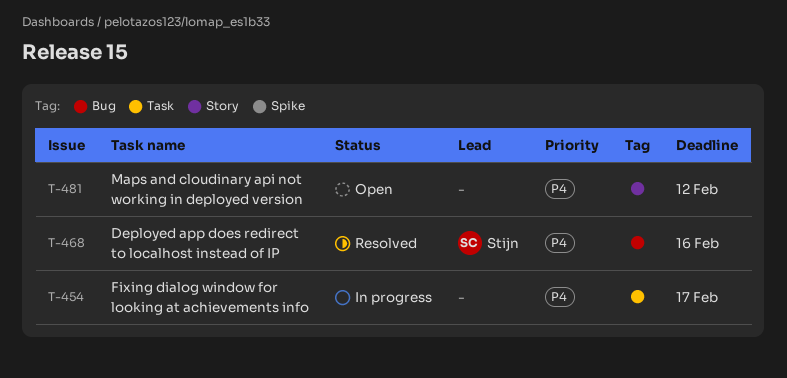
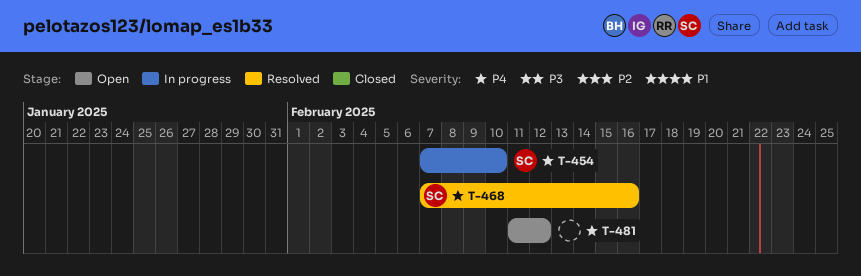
T-454, owner: none -> Stijn
T-454, due: Feb 17 -> Feb 10

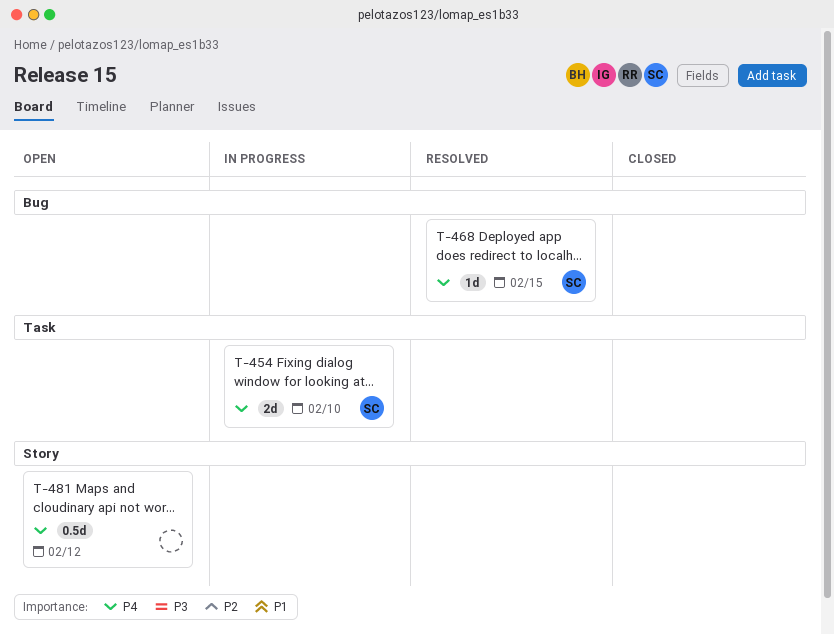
T-468, due: Feb 16 -> Feb 15

